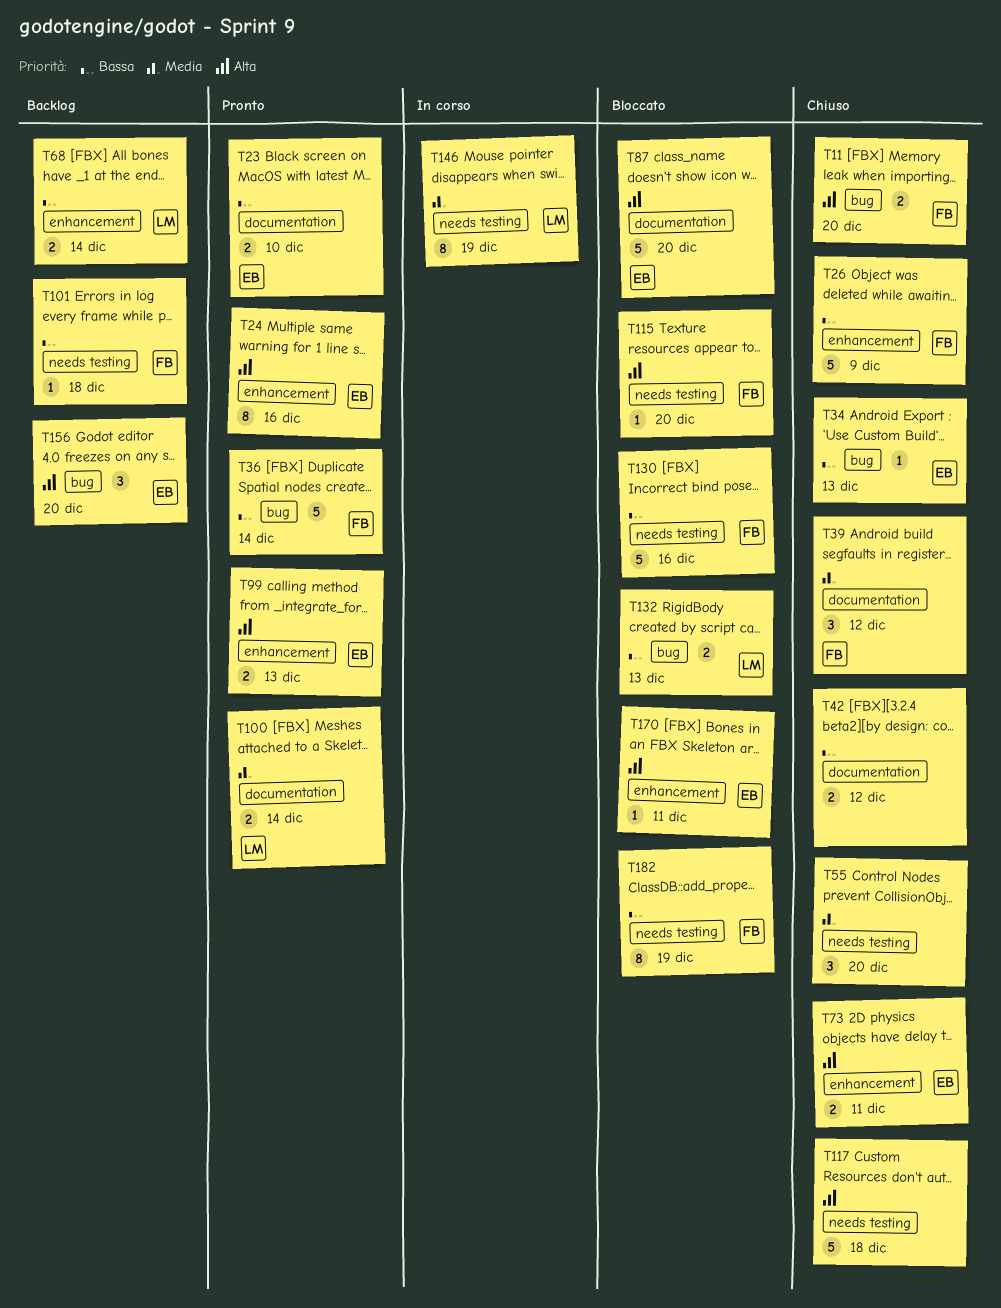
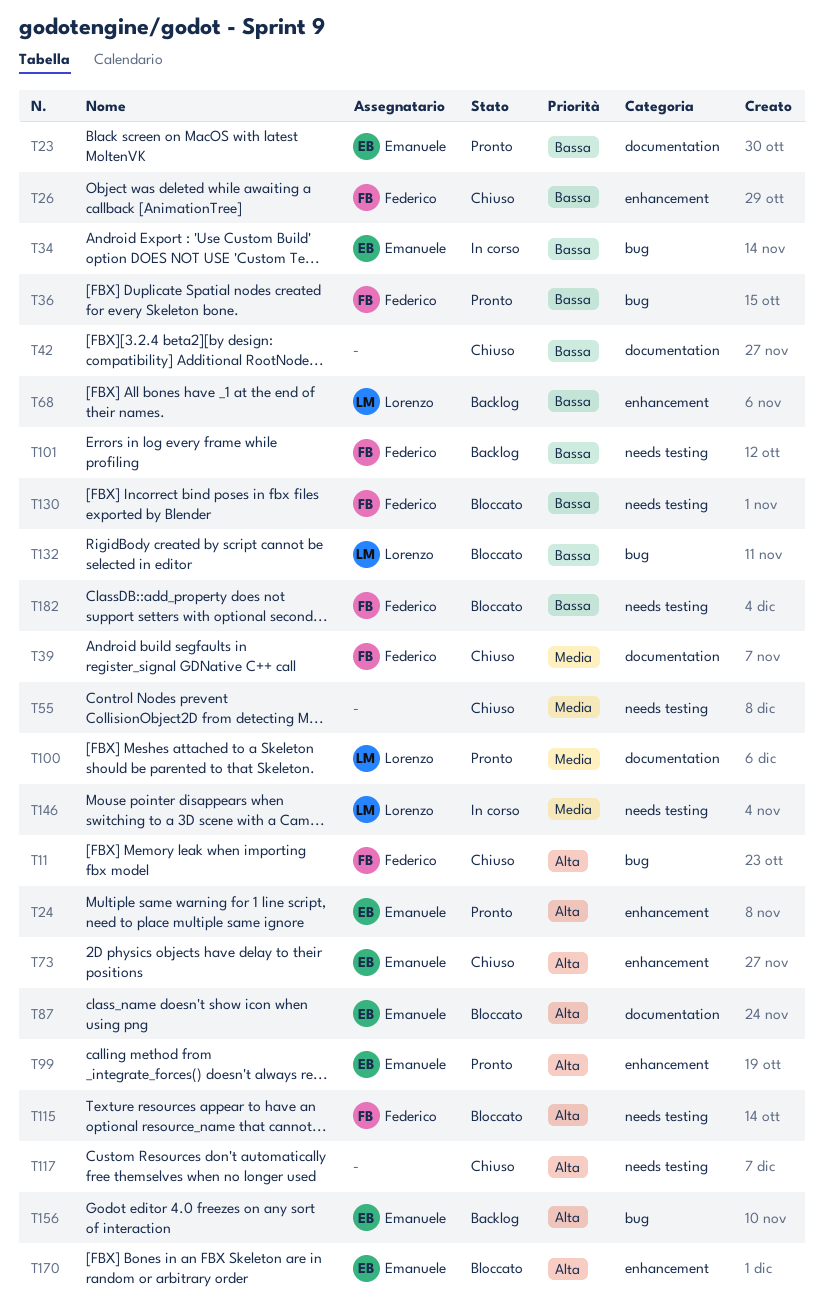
T34, status: Chiuso -> In corso

